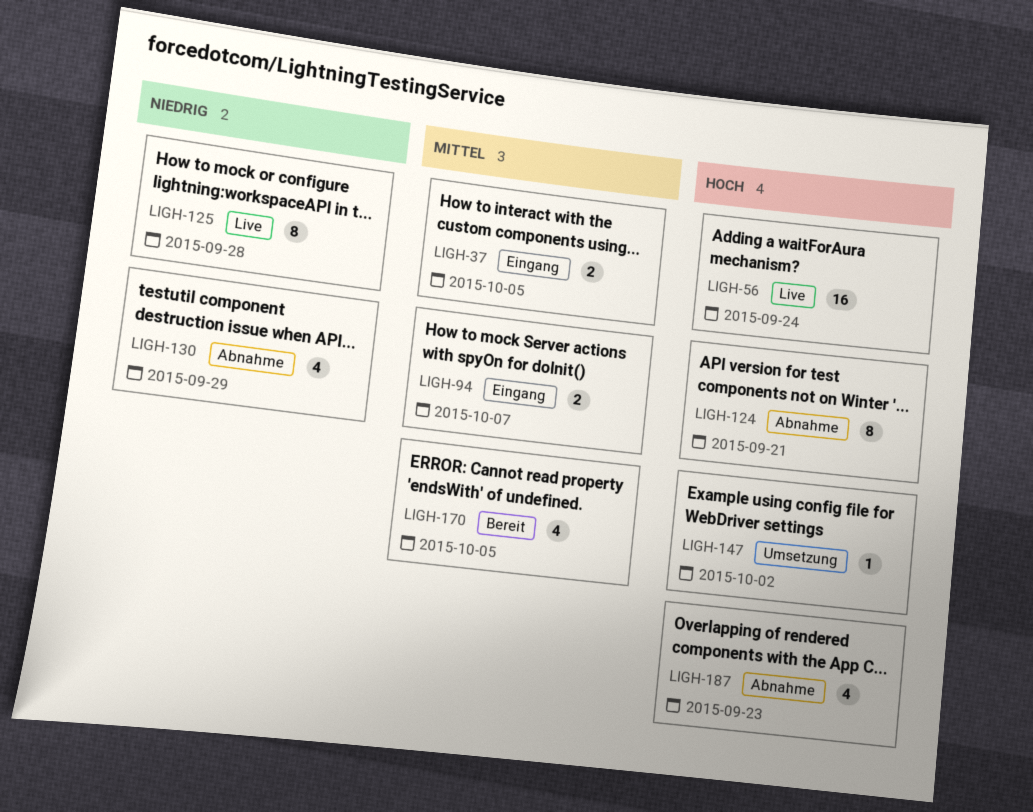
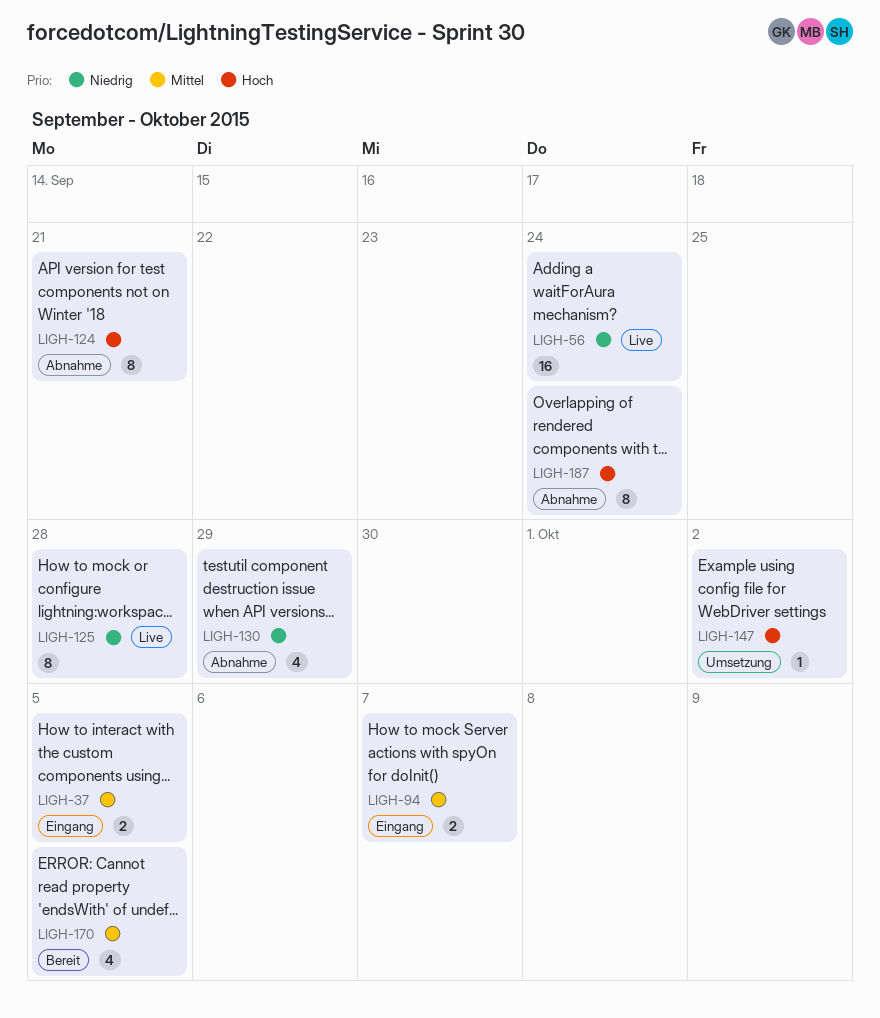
LIGH-56, priority: Hoch -> Niedrig
LIGH-187, estimate: 4 -> 8
LIGH-187, due: Sep 23 -> Sep 24

